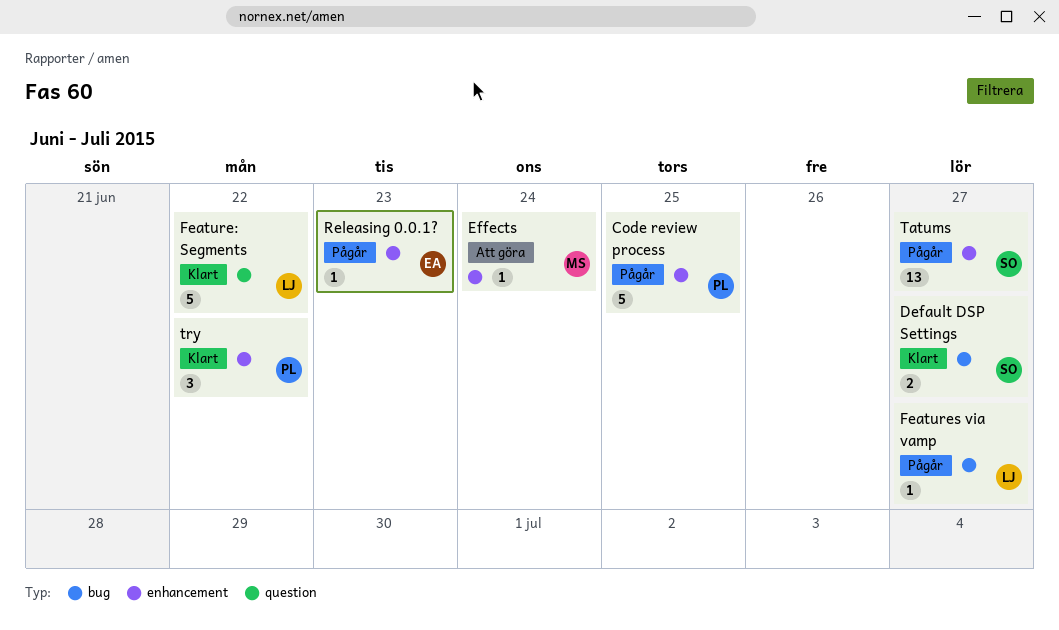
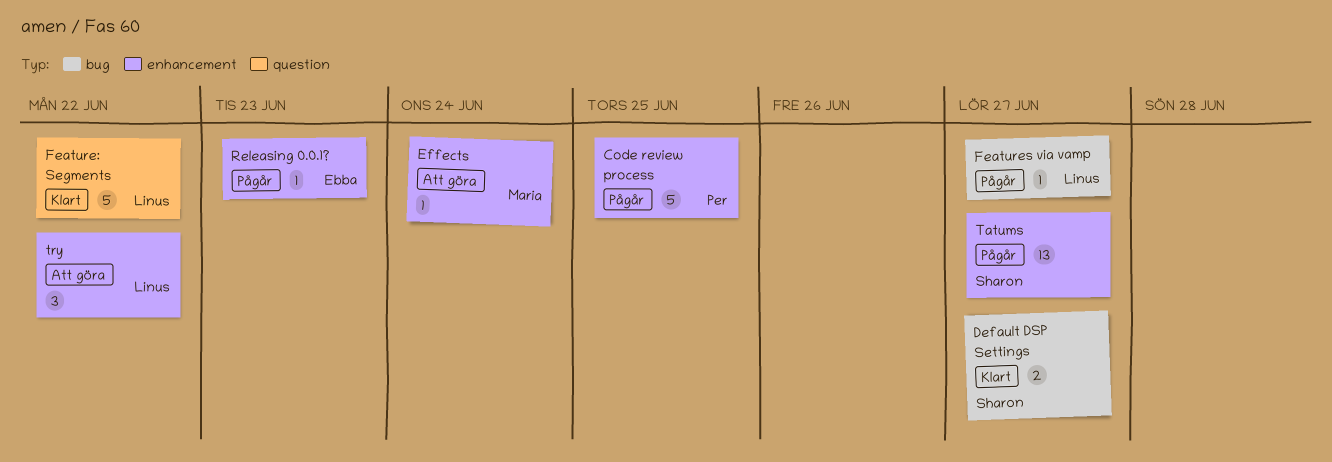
try, status: Klart -> Att göra
try, owner: Per -> Linus

